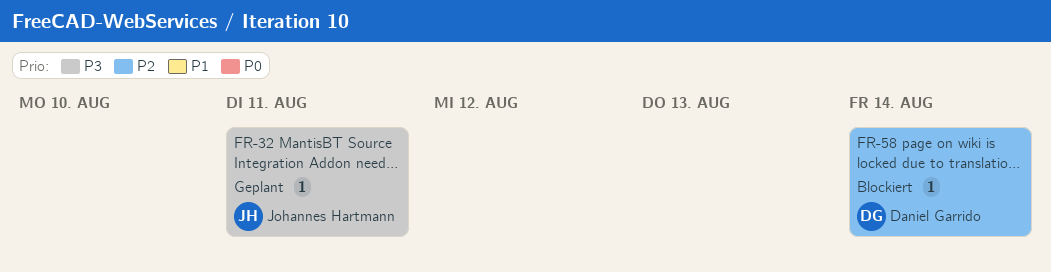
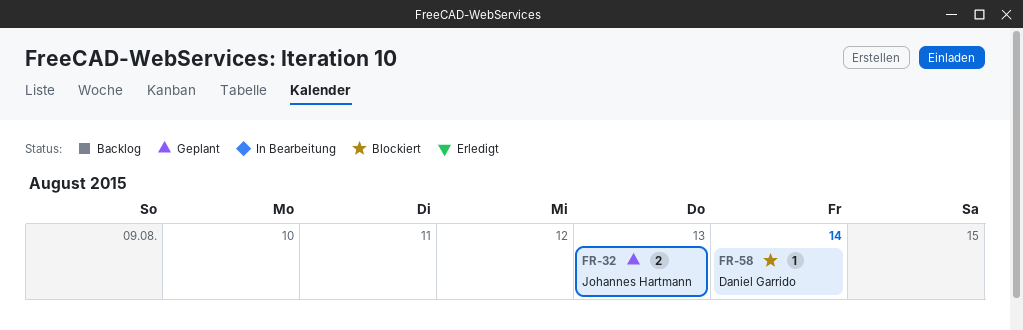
FR-32, estimate: 1 -> 2
FR-32, due: Aug 11 -> Aug 13

